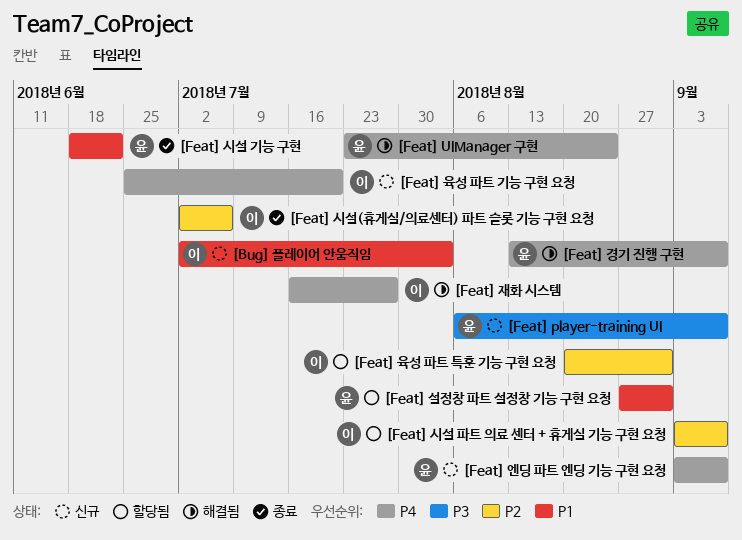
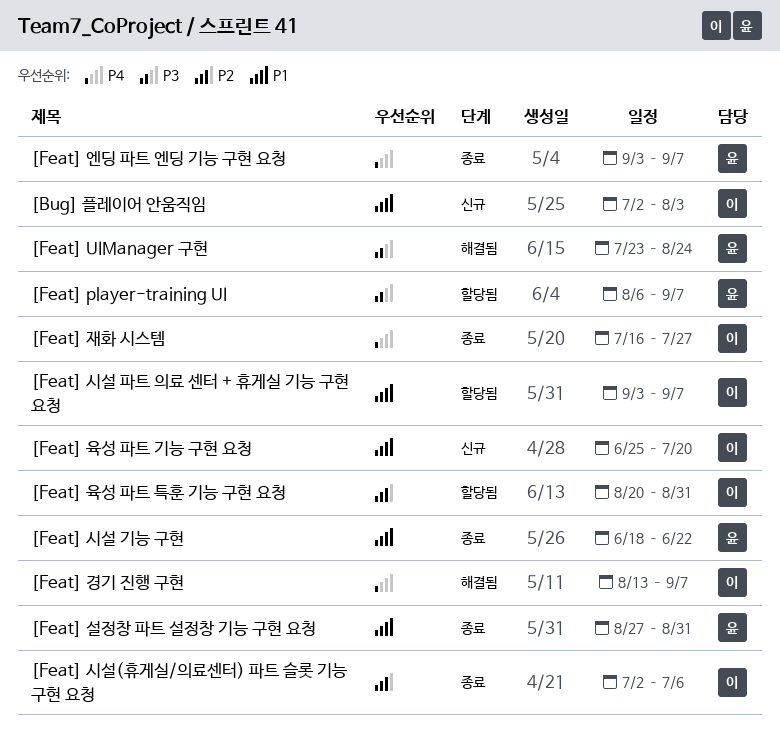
[Feat] player-training UI, status: 신규 -> 할당됨
[Feat] UIManager 구현, priority: P4 -> P3
[Feat] 경기 진행 구현, owner: 윤 -> 이
[Feat] 설정창 파트 설정창 기능 구현 요청, status: 할당됨 -> 종료
[Feat] 시설 파트 의료 센터 + 휴게실 기능 구현 요청, priority: P2 -> P1
[Feat] 엔딩 파트 엔딩 기능 구현 요청, status: 신규 -> 종료
[Feat] 육성 파트 기능 구현 요청, priority: P4 -> P1
[Feat] 재화 시스템, status: 해결됨 -> 종료

